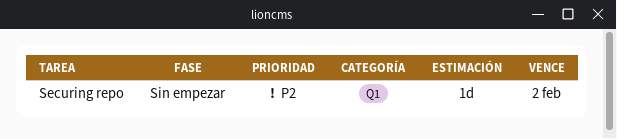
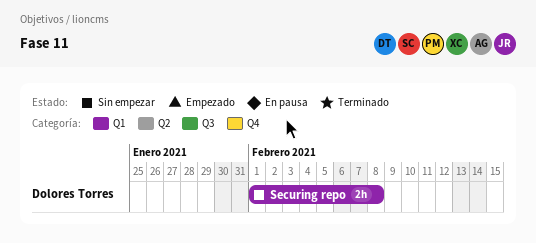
Securing repo, estimate: 1d -> 2h
Securing repo, due: Feb 2 -> Feb 8

